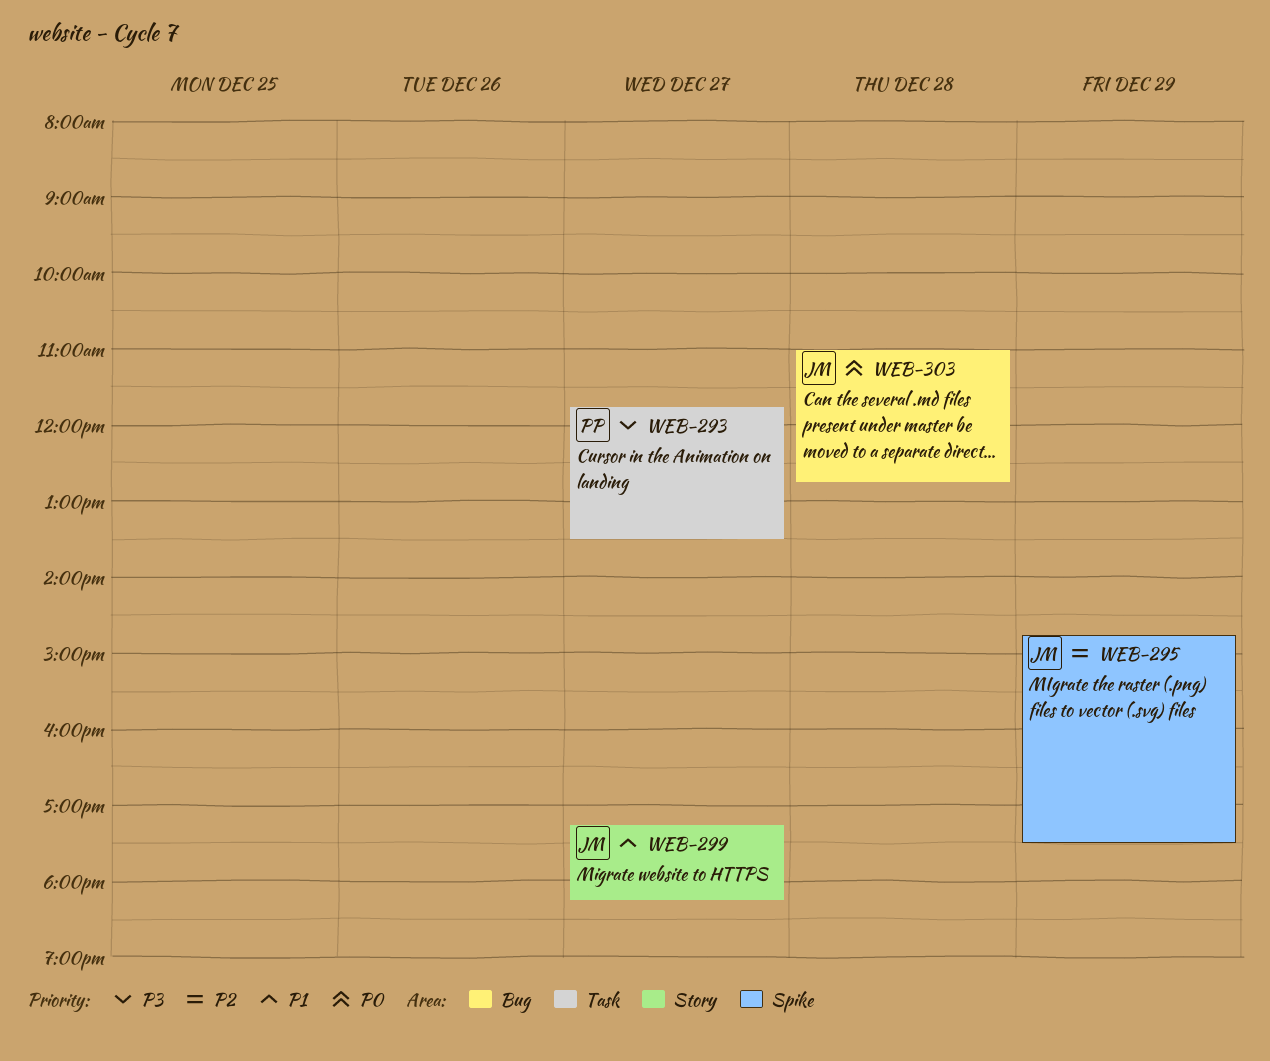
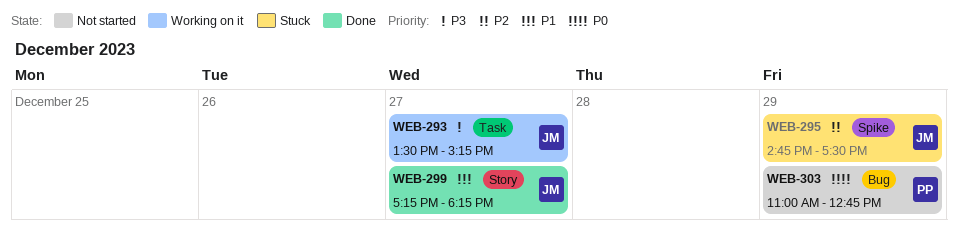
WEB-293, owner: PP -> JM
WEB-293, begins: 11:45 -> 13:30
WEB-293, ends: 13:30 -> 15:15
WEB-303, owner: JM -> PP
WEB-303, day: Dec 28 -> Dec 29

